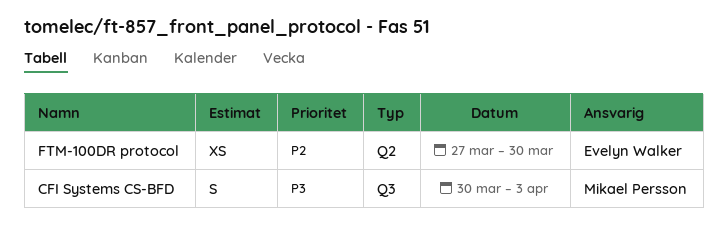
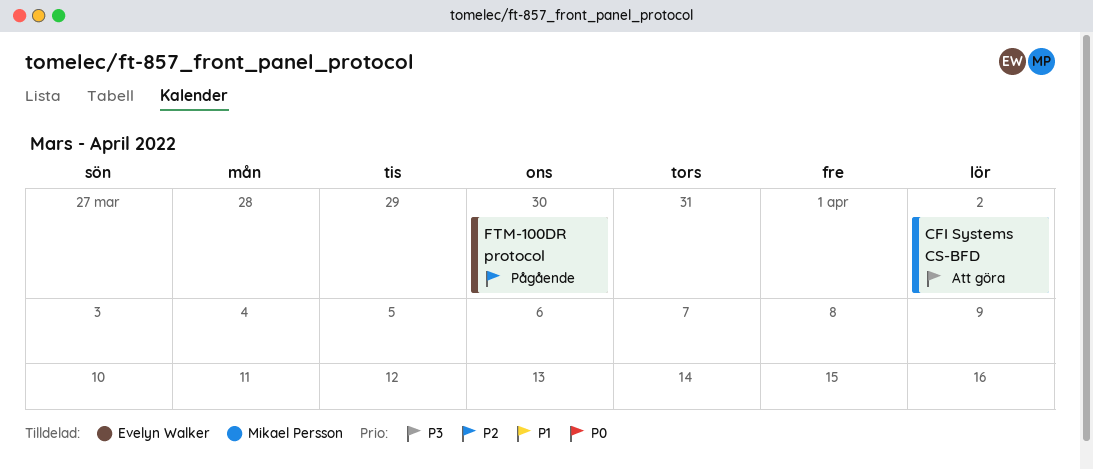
CFI Systems CS-BFD, due: Apr 3 -> Apr 2

